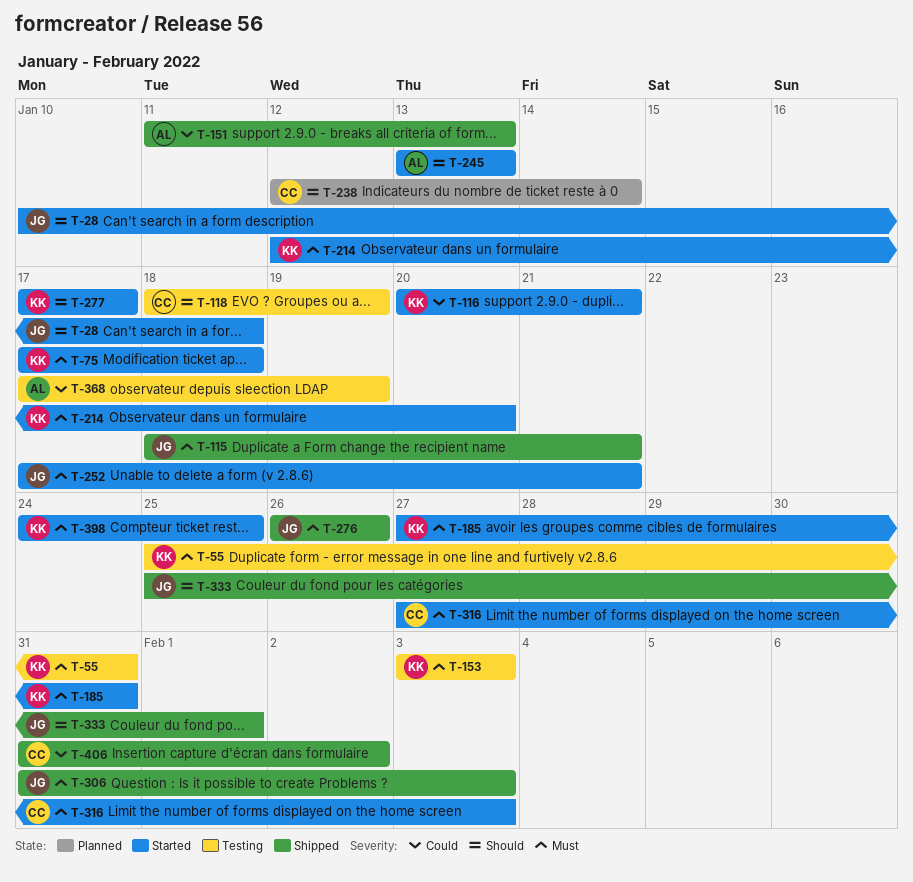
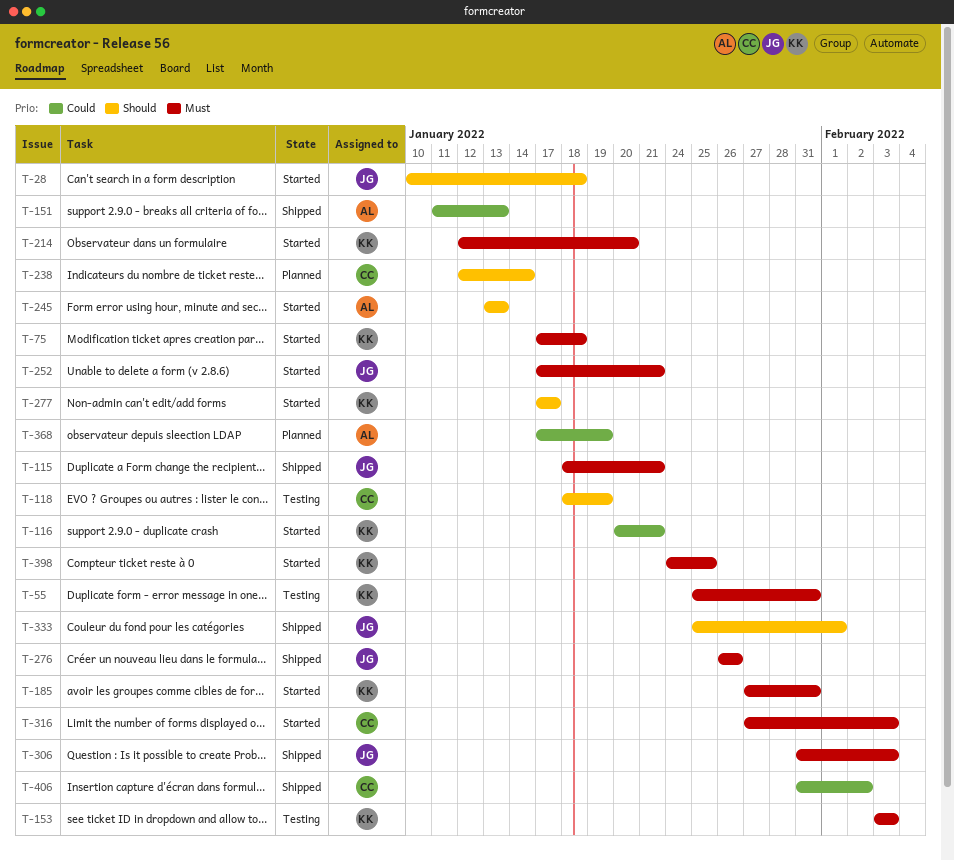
T-368, status: Testing -> Planned

